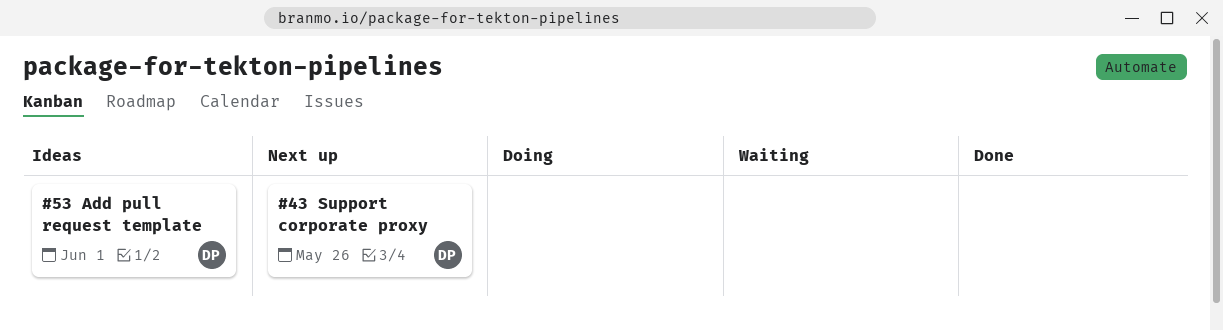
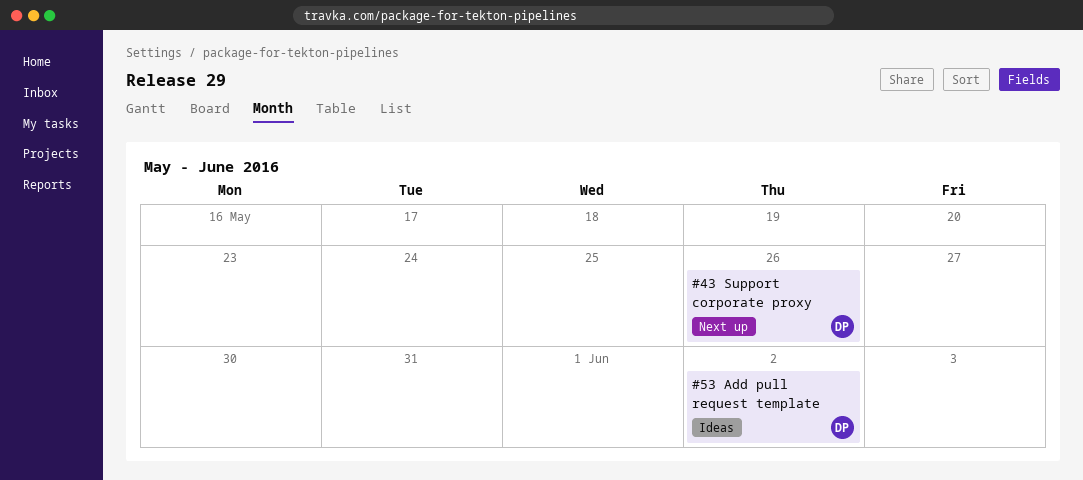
#53, due: Jun 1 -> Jun 2

